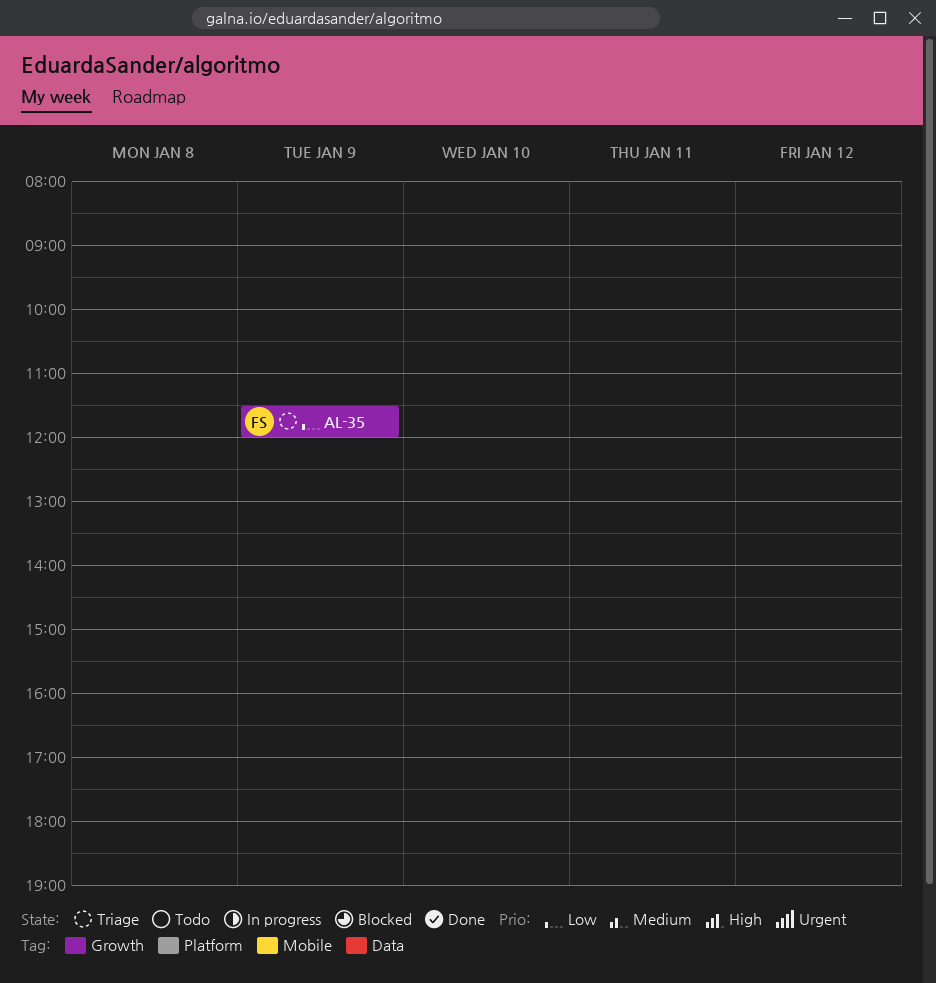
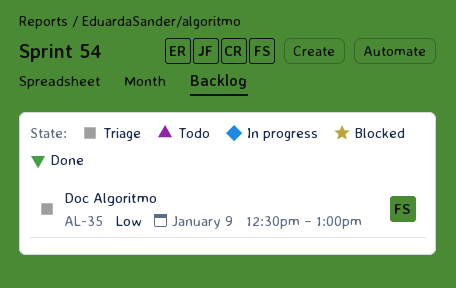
AL-35, begins: 11:30 -> 12:30
AL-35, ends: 12:00 -> 13:00

